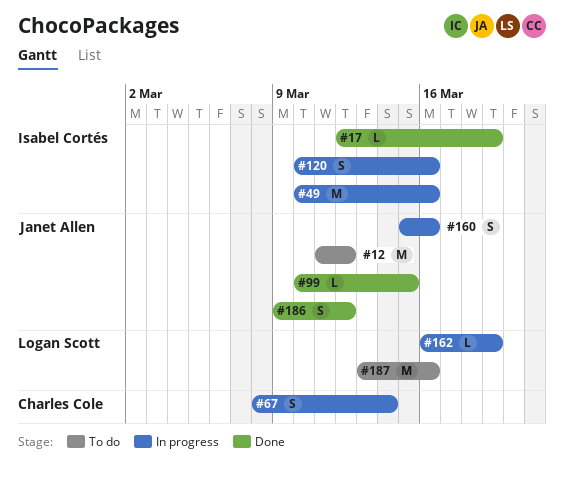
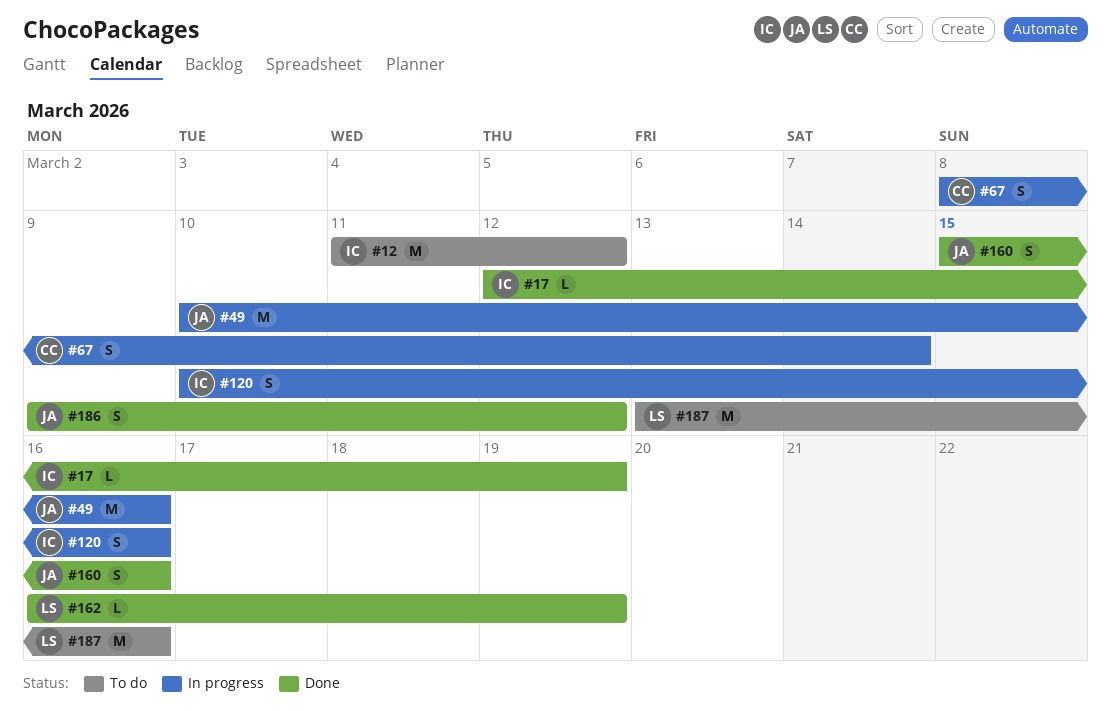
#12, owner: Janet Allen -> Isabel Cortés
#49, owner: Isabel Cortés -> Janet Allen
#99: present -> none
#160, status: In progress -> Done
#162, status: In progress -> Done

